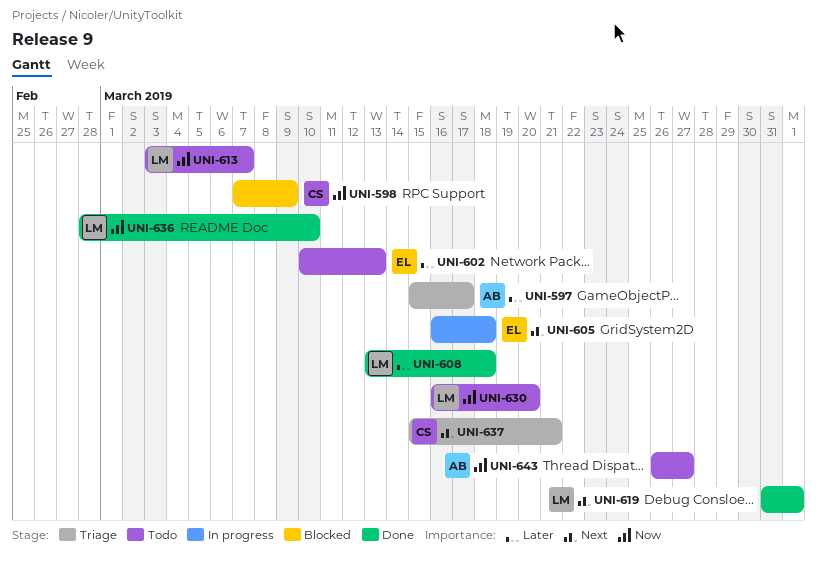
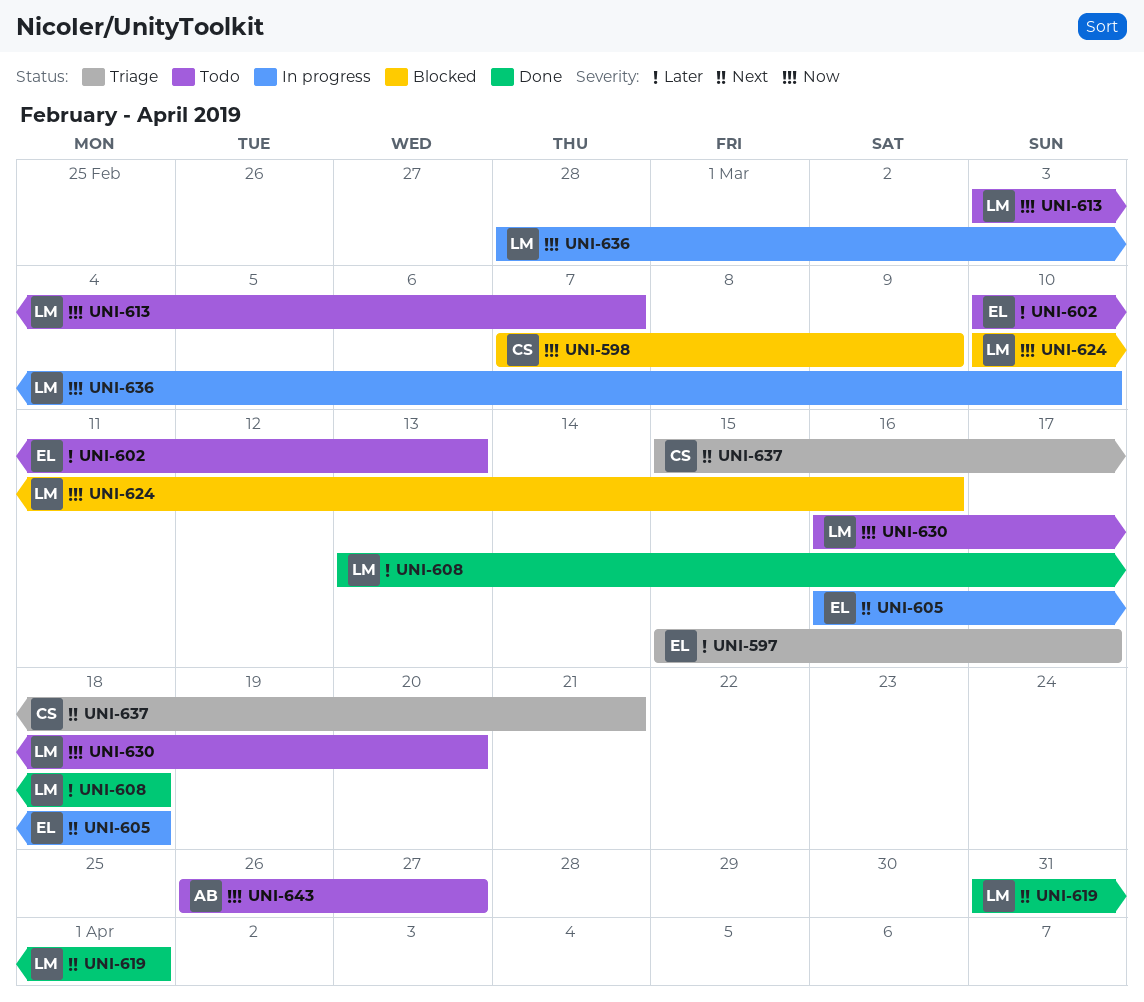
UNI-597, owner: AB -> EL
UNI-624: none -> present
UNI-636, status: Done -> In progress

